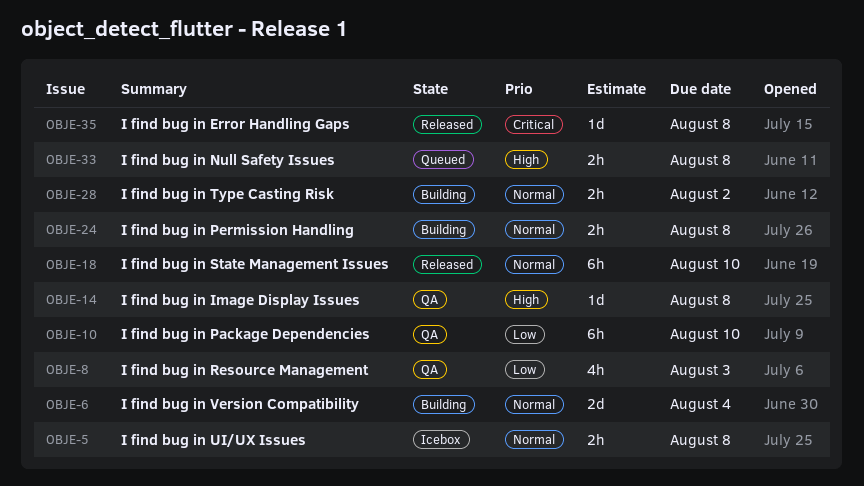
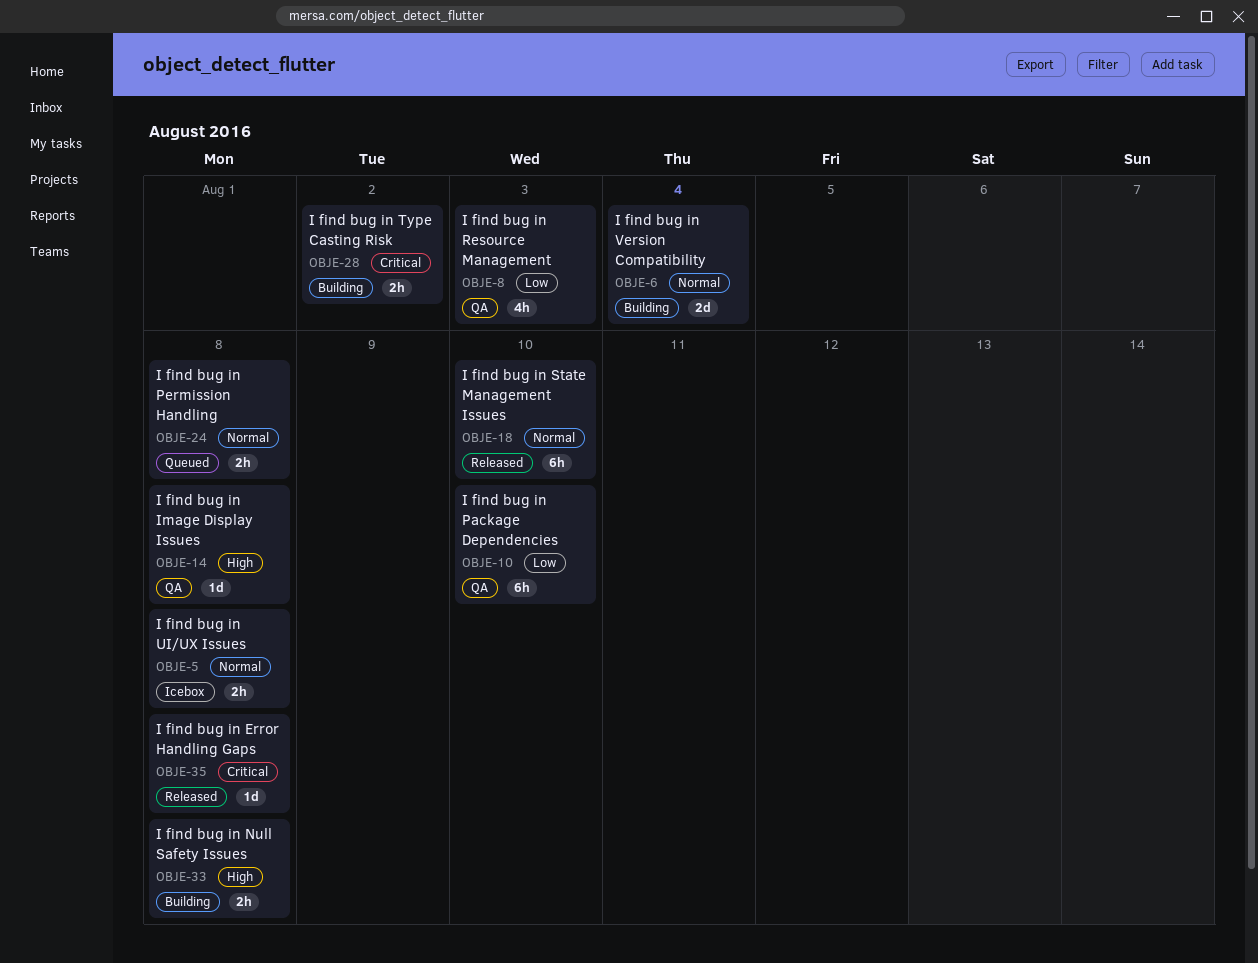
OBJE-24, status: Building -> Queued
OBJE-28, priority: Normal -> Critical
OBJE-33, status: Queued -> Building

